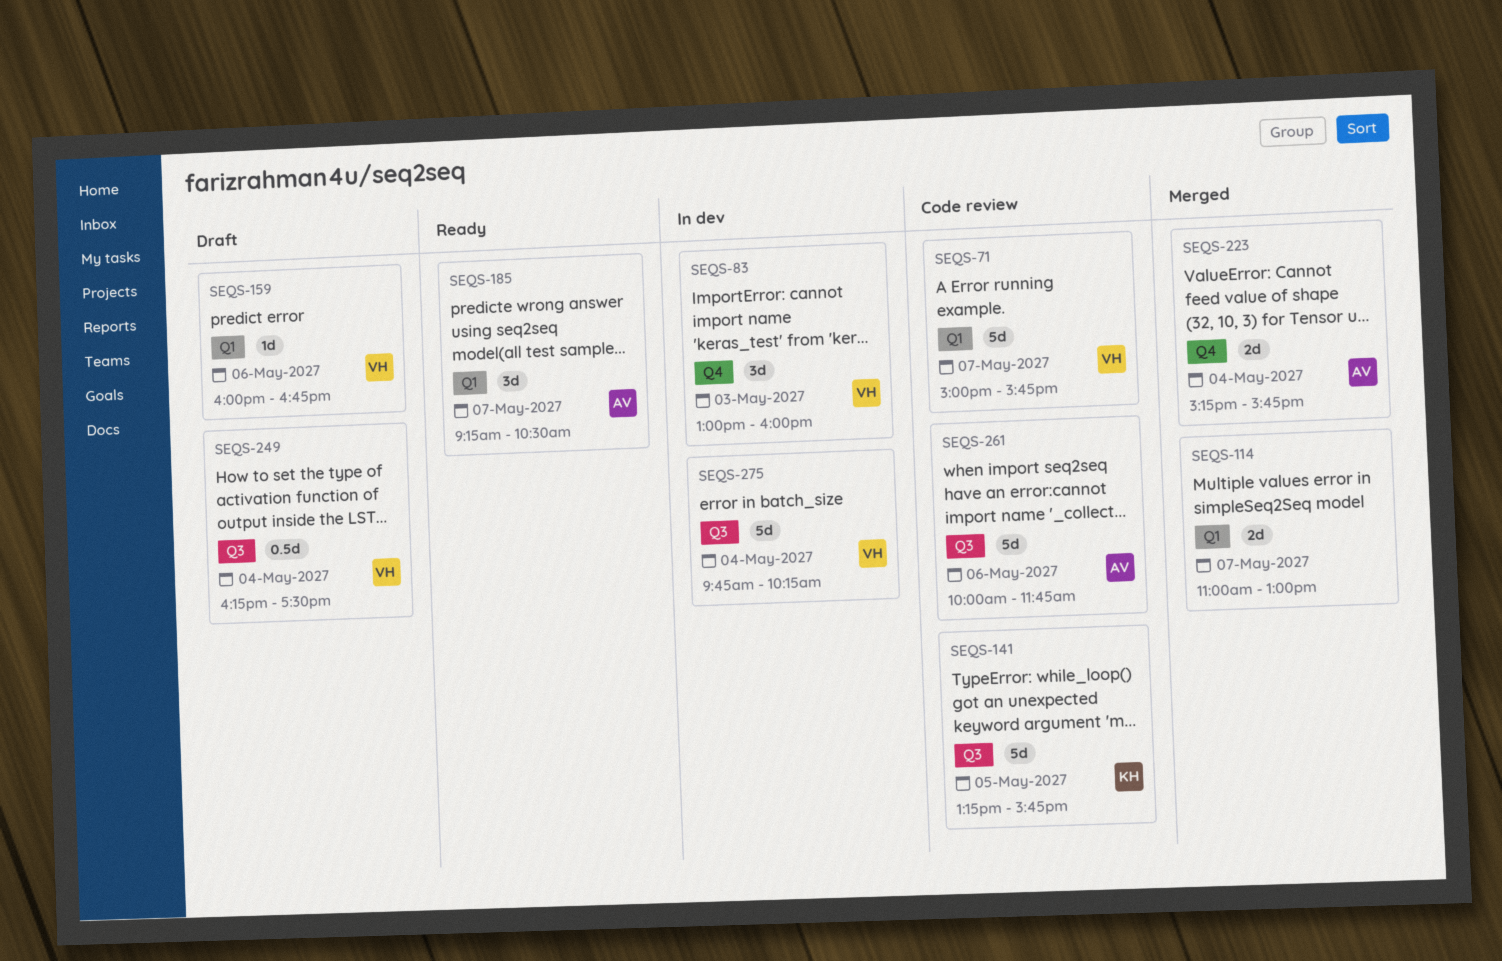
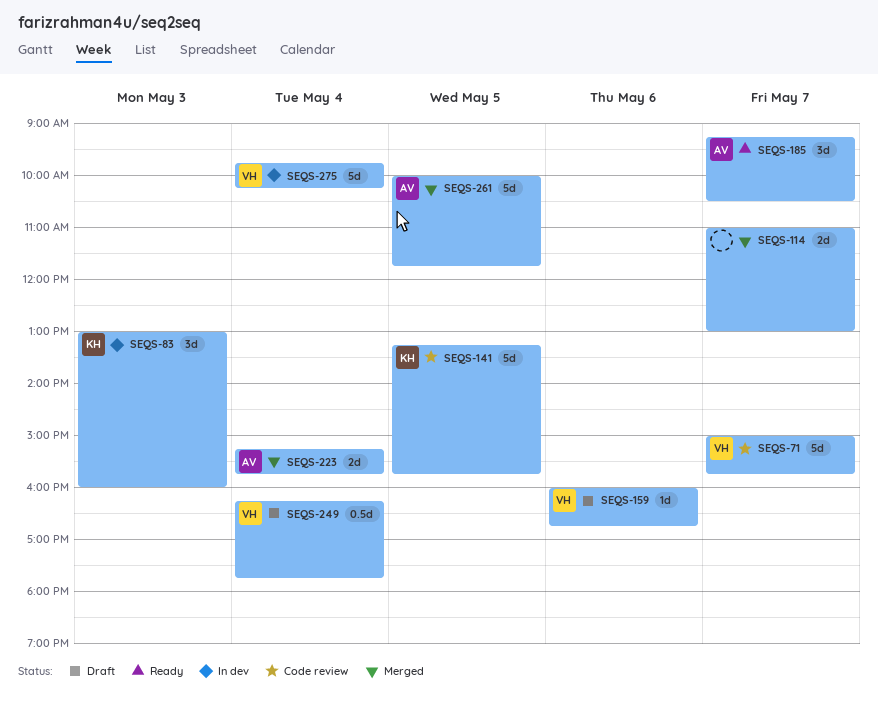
SEQS-83, owner: VH -> KH
SEQS-249, ends: 17:30 -> 17:45
SEQS-261, status: Code review -> Merged
SEQS-261, day: May 6 -> May 5

